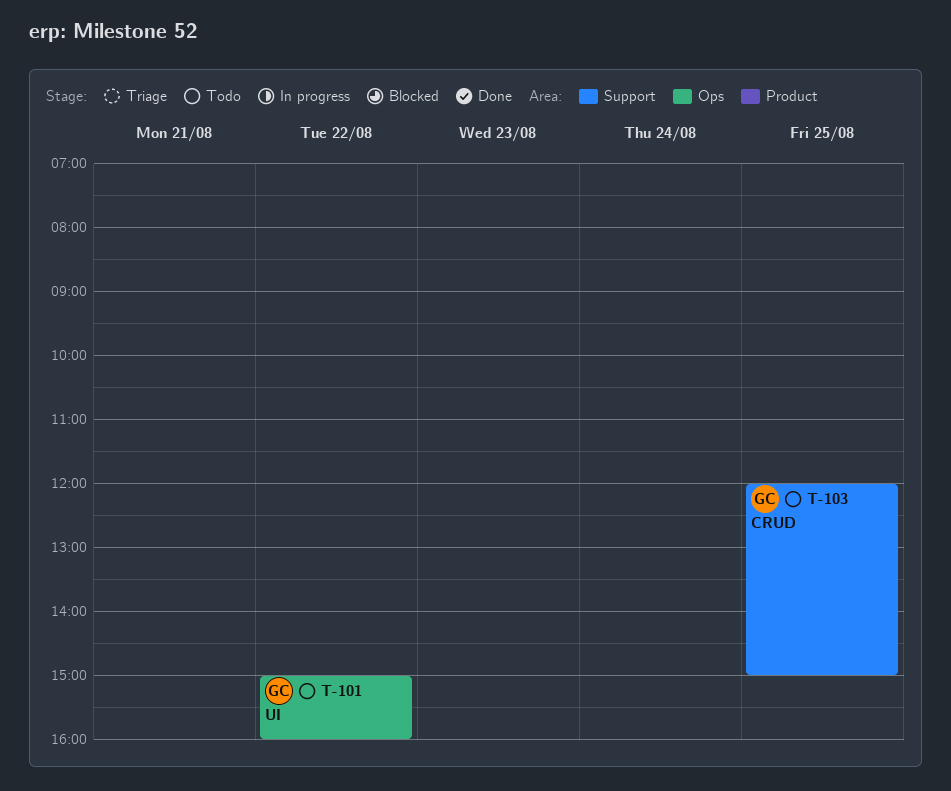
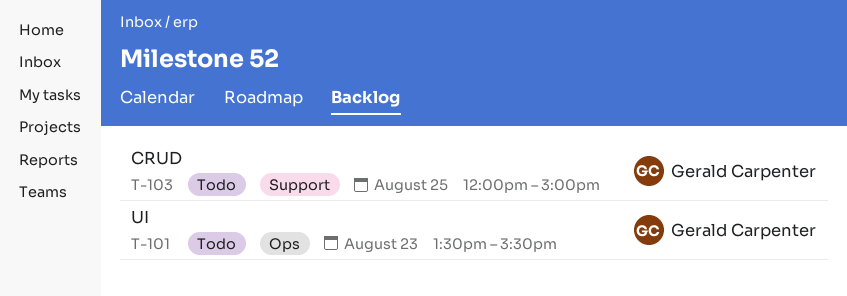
T-101, day: Aug 22 -> Aug 23
T-101, begins: 15:00 -> 13:30
T-101, ends: 16:00 -> 15:30

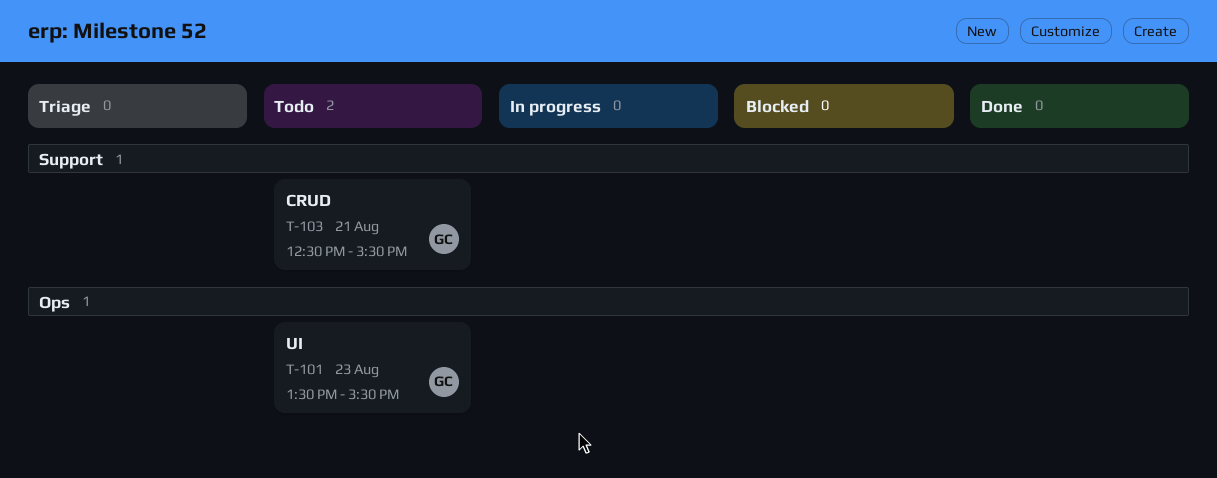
T-103, day: Aug 25 -> Aug 21
T-103, begins: 12:00 -> 12:30
T-103, ends: 15:00 -> 15:30

